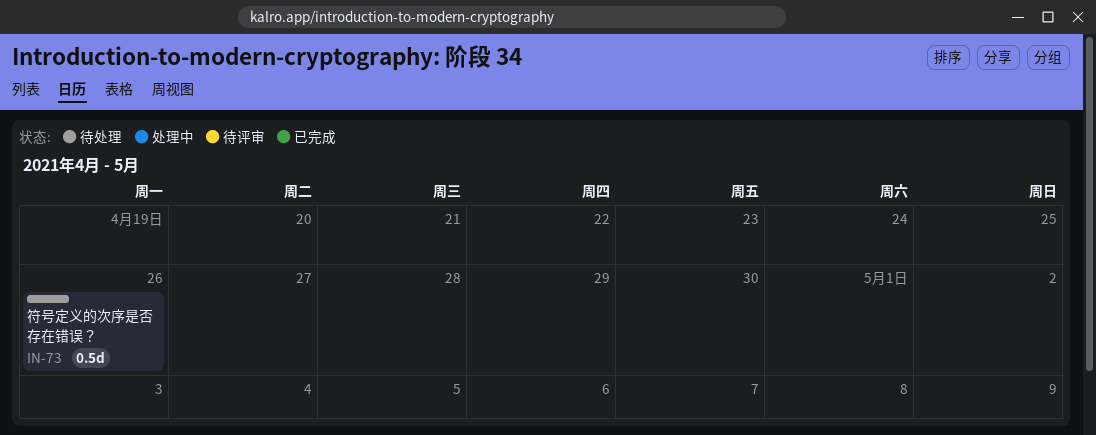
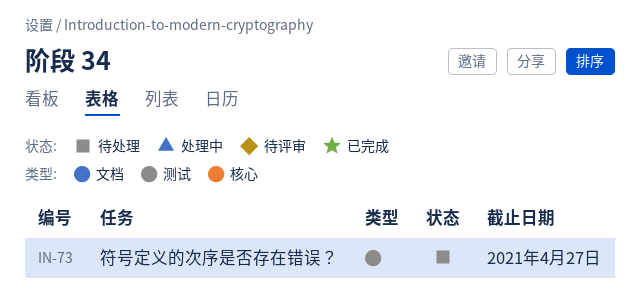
IN-73, due: Apr 26 -> Apr 27

